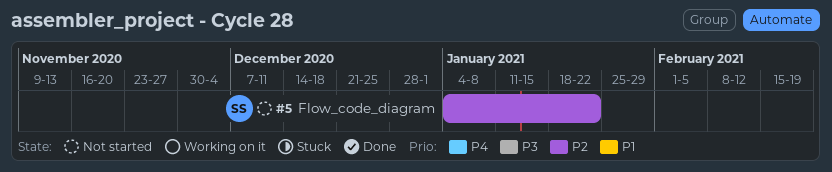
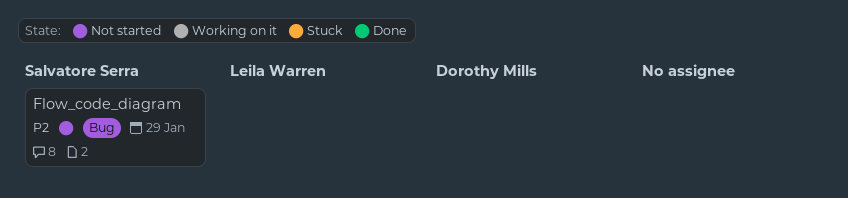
Flow_code_diagram, due: Jan 22 -> Jan 29

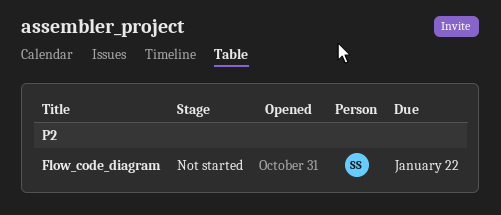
Flow_code_diagram, due: Jan 29 -> Jan 22

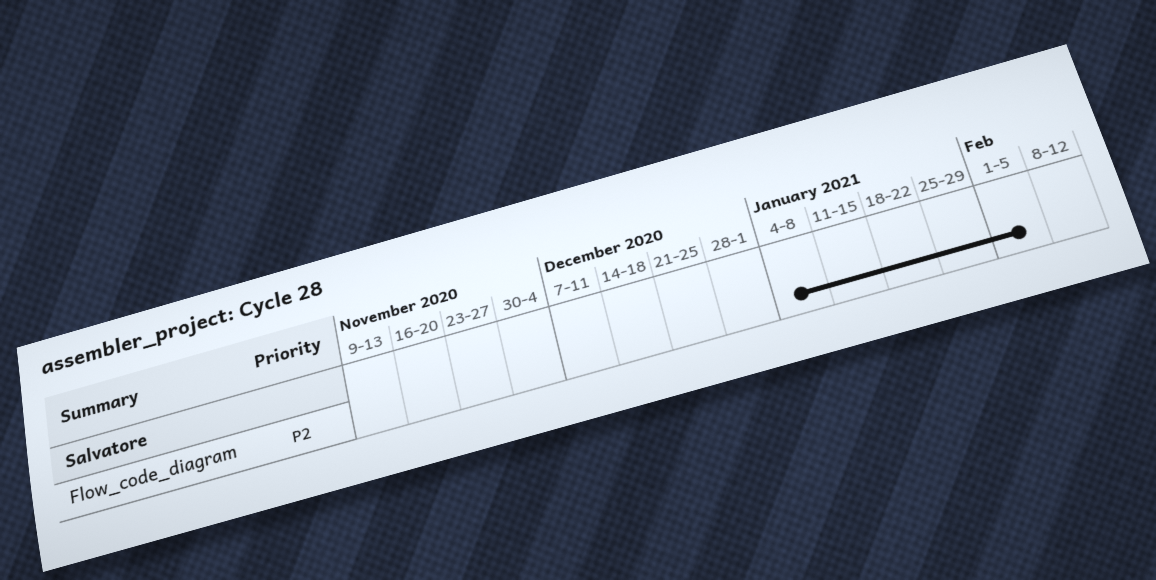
Flow_code_diagram, due: Jan 22 -> Feb 5

